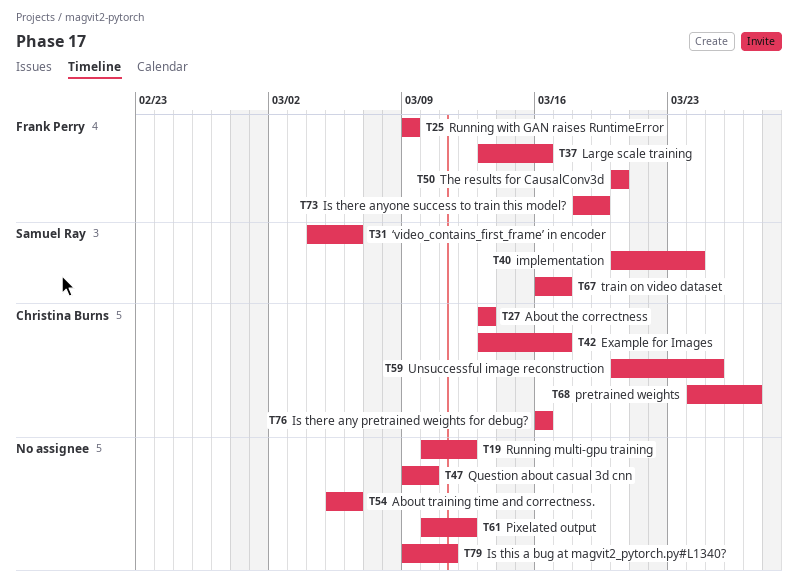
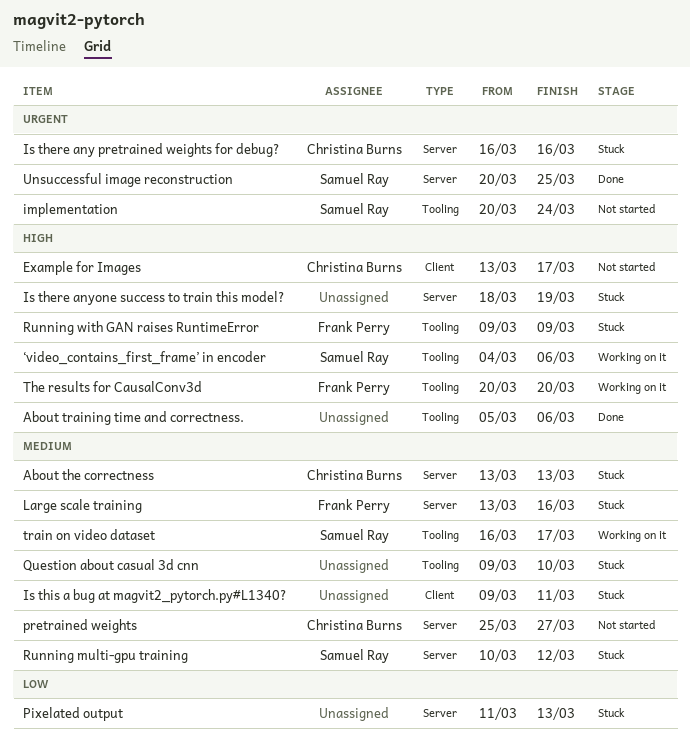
Is there anyone success to train this model?, owner: Frank Perry -> none
Pixelated output, start: Mar 10 -> Mar 11
Pixelated output, due: Mar 12 -> Mar 13
pretrained weights, start: Mar 24 -> Mar 25
Running multi-gpu training, owner: none -> Samuel Ray
Unsuccessful image reconstruction, owner: Christina Burns -> Samuel Ray

